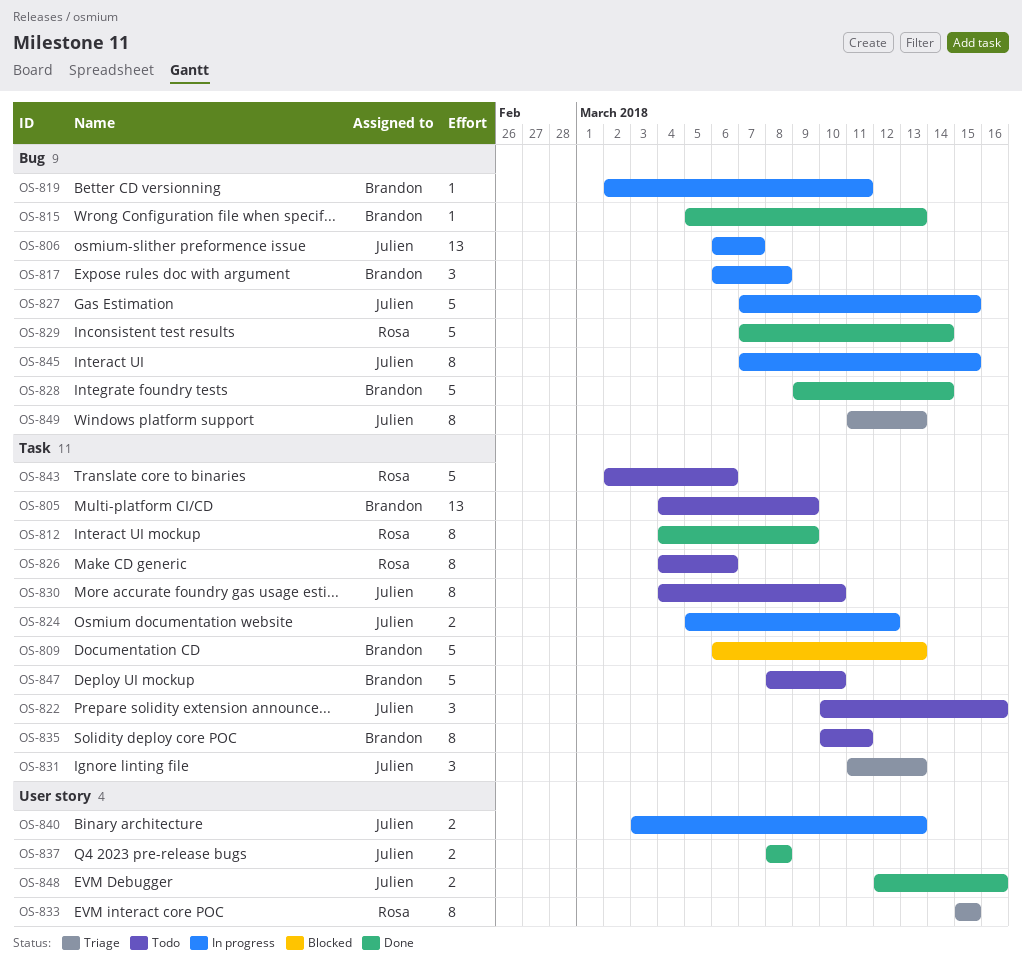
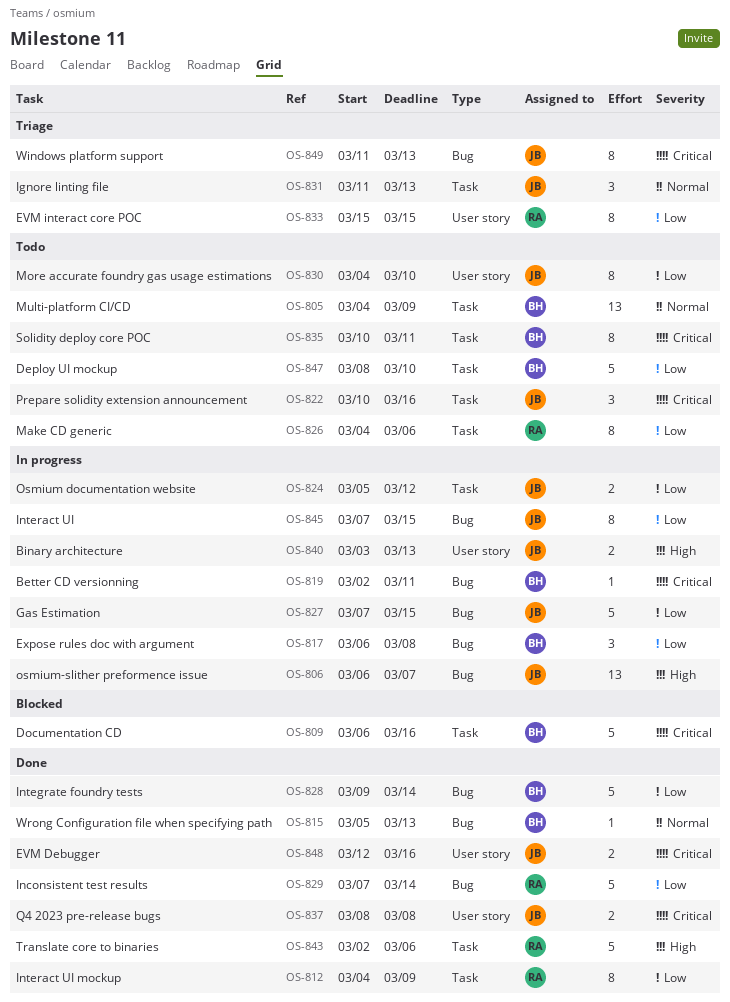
OS-809, due: Mar 13 -> Mar 16
OS-830, label: Task -> User story
OS-843, status: Todo -> Done

